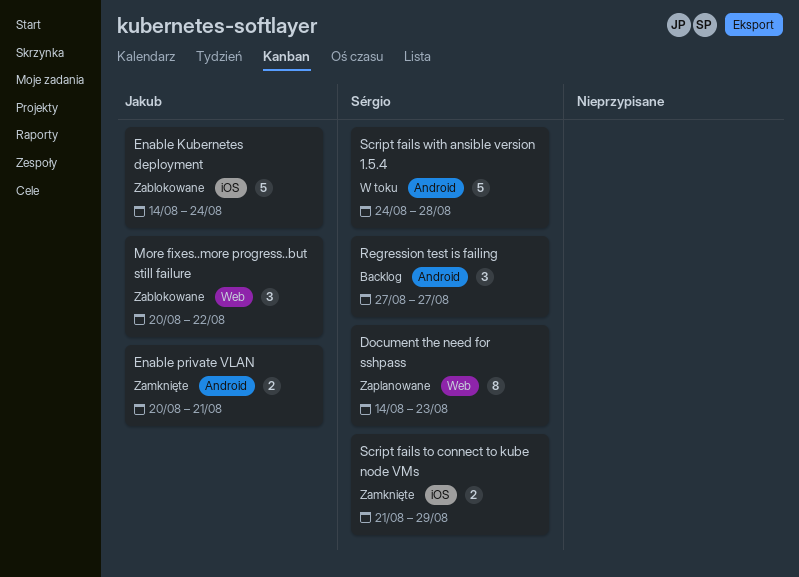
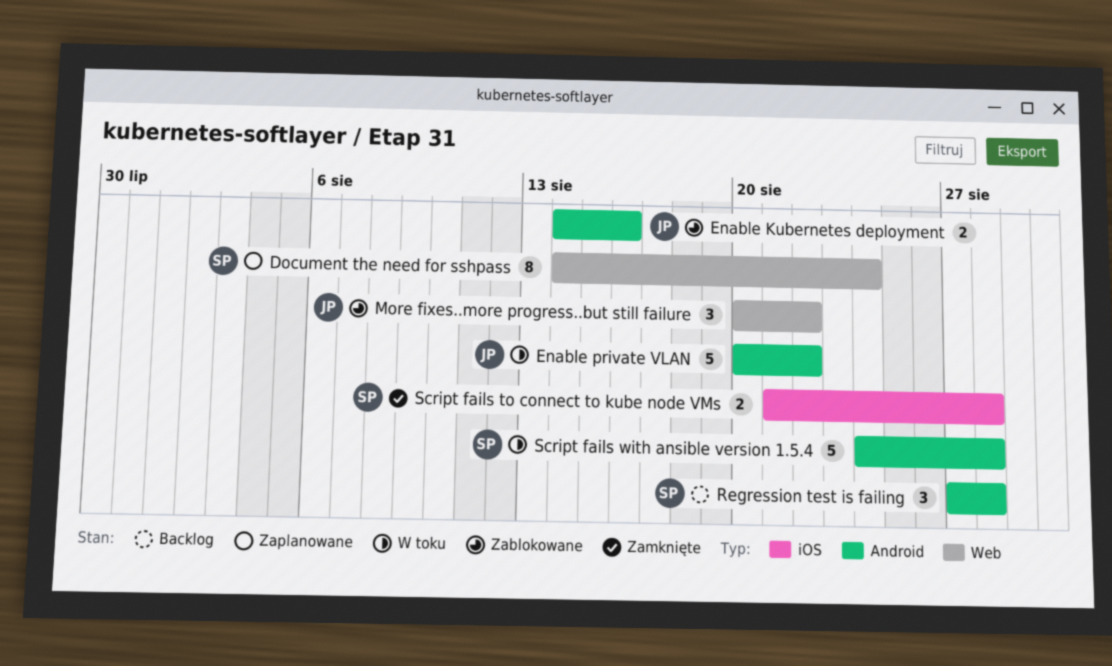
Document the need for sshpass, due: Aug 23 -> Aug 24
Enable Kubernetes deployment, label: iOS -> Android
Enable Kubernetes deployment, estimate: 5 -> 2
Enable Kubernetes deployment, due: Aug 24 -> Aug 16
Enable private VLAN, status: Zamknięte -> W toku
Enable private VLAN, estimate: 2 -> 5
Enable private VLAN, due: Aug 21 -> Aug 22
Regression test is failing, due: Aug 27 -> Aug 28
Script fails to connect to kube node VMs, due: Aug 29 -> Aug 28

